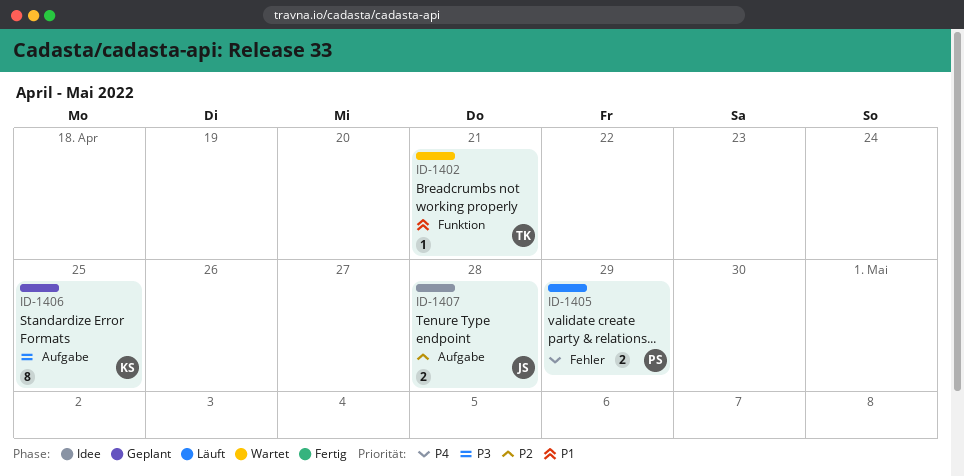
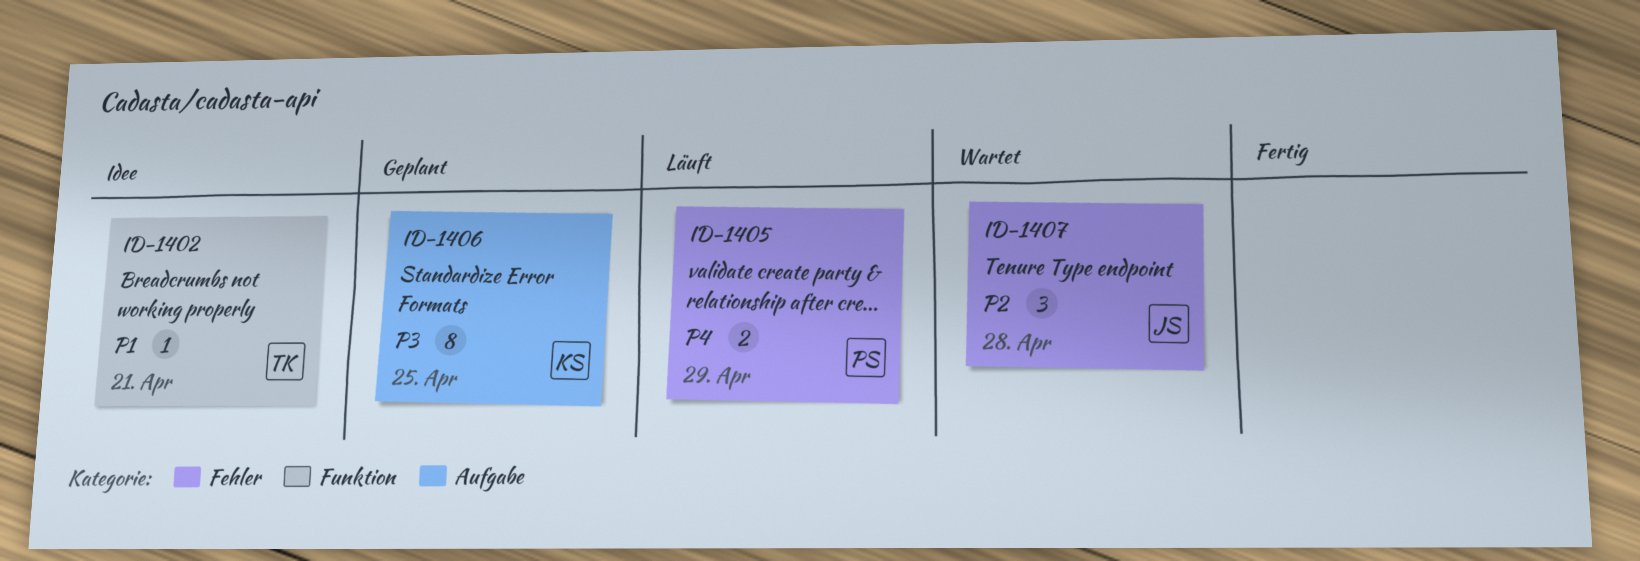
ID-1402, status: Wartet -> Idee
ID-1407, status: Idee -> Wartet
ID-1407, label: Aufgabe -> Fehler
ID-1407, estimate: 2 -> 3

